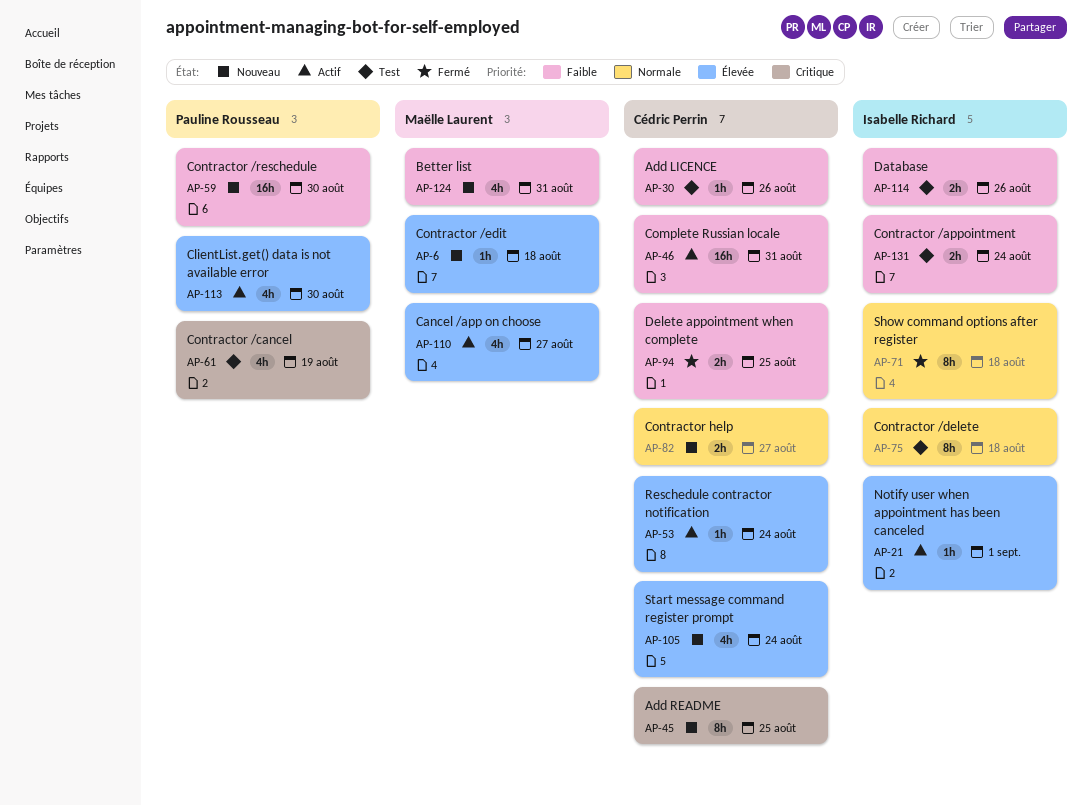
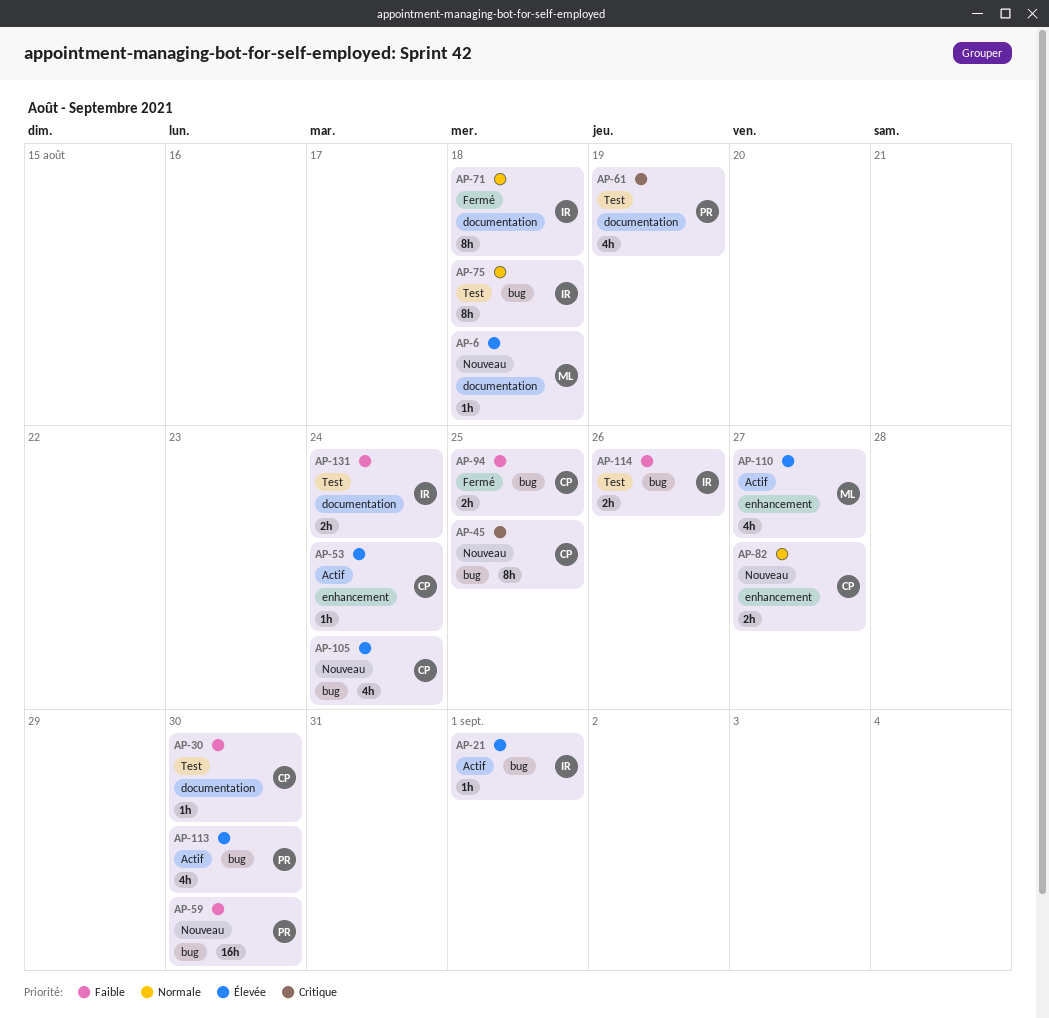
AP-30, due: Aug 26 -> Aug 30
AP-46: present -> none
AP-124: present -> none

